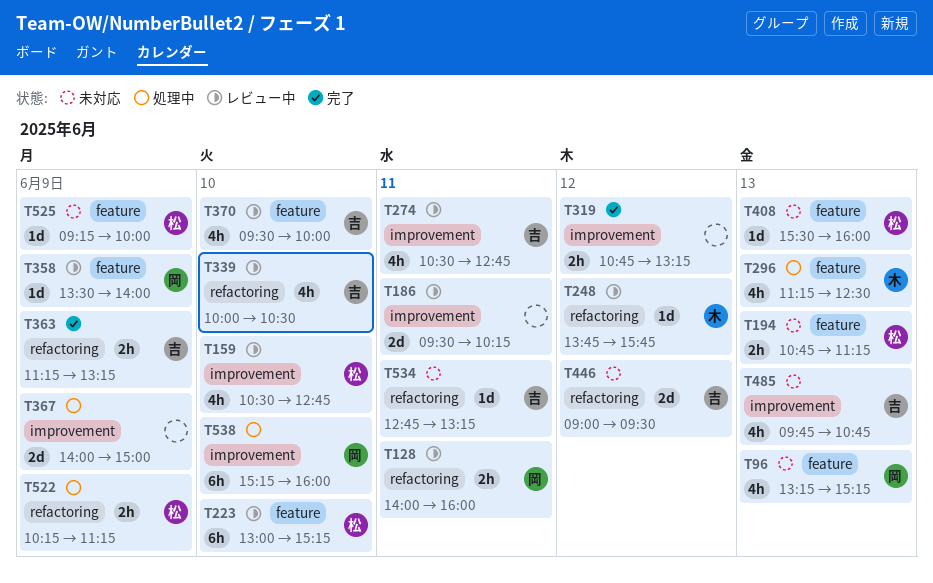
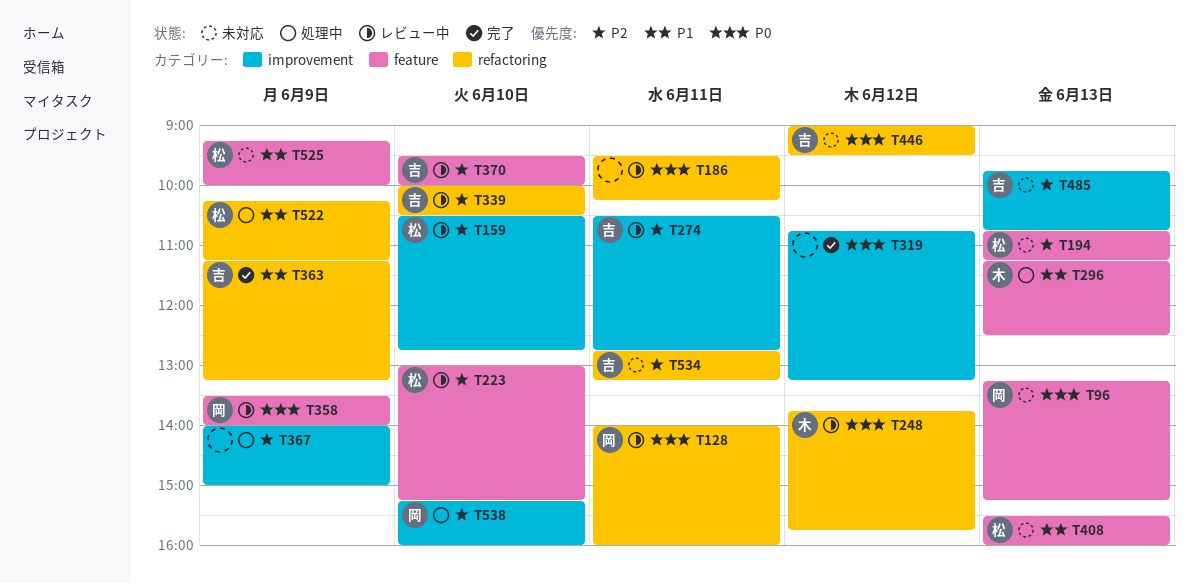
T186, label: improvement -> refactoring

